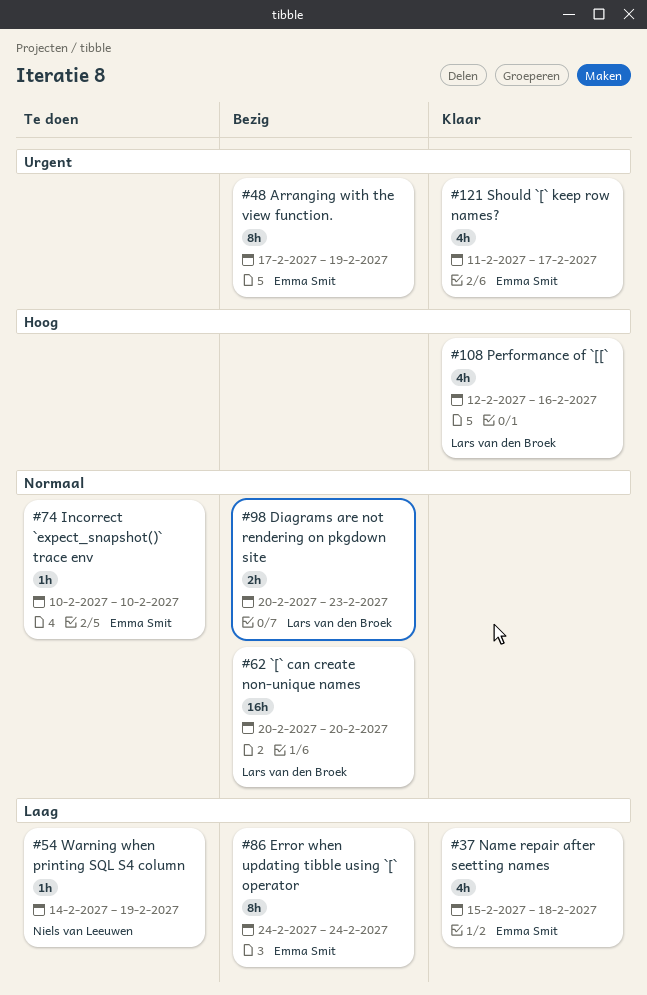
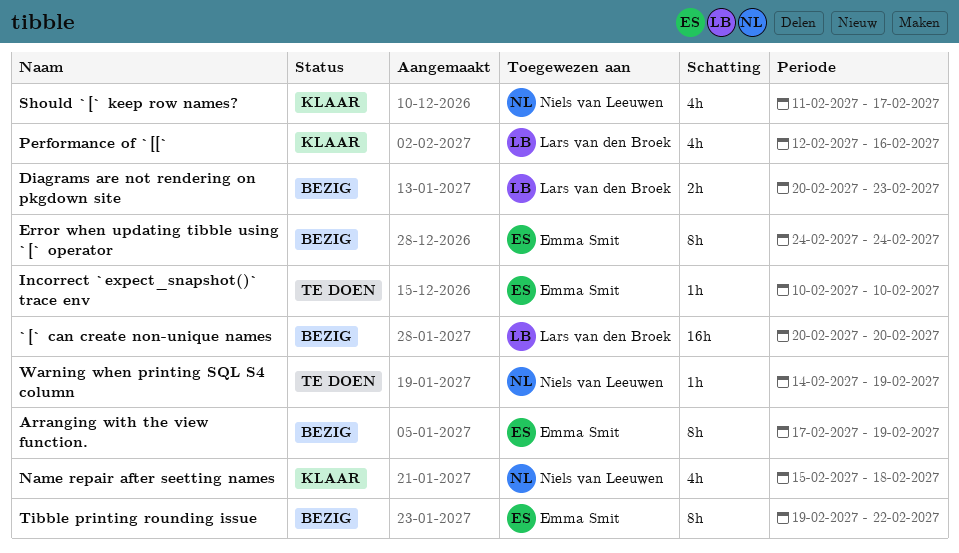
Name repair after seetting names, owner: Emma Smit -> Niels van Leeuwen
Should `[` keep row names?, owner: Emma Smit -> Niels van Leeuwen
Tibble printing rounding issue: none -> present

